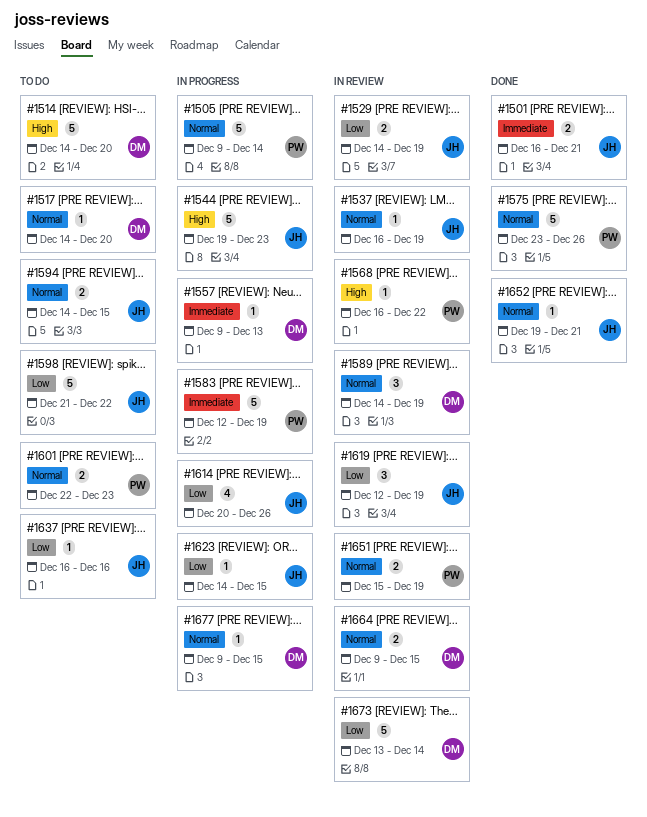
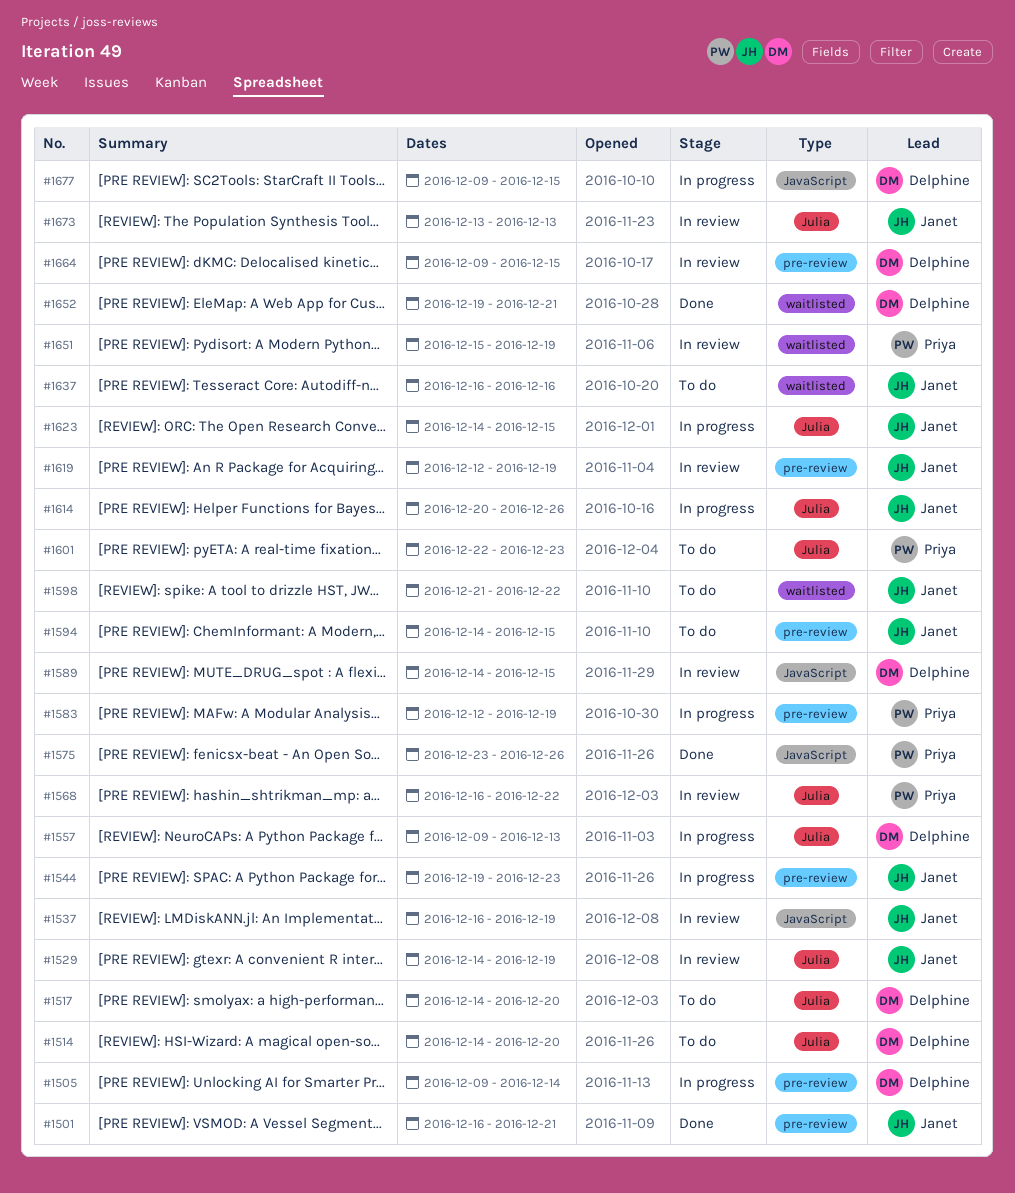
#1505, owner: Priya -> Delphine
#1589, due: Dec 19 -> Dec 15
#1652, owner: Janet -> Delphine
#1673, owner: Delphine -> Janet
#1673, due: Dec 14 -> Dec 13

